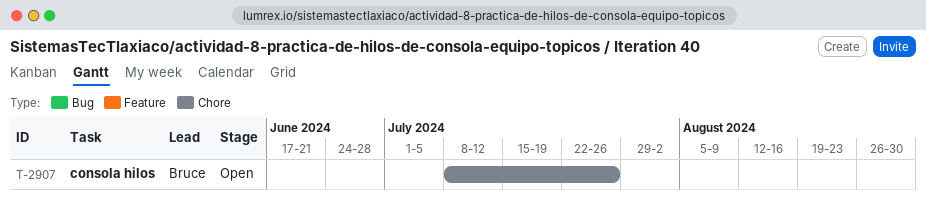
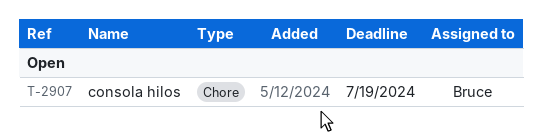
T-2907, due: Jul 26 -> Jul 19

